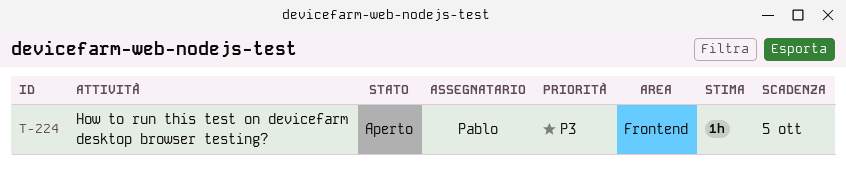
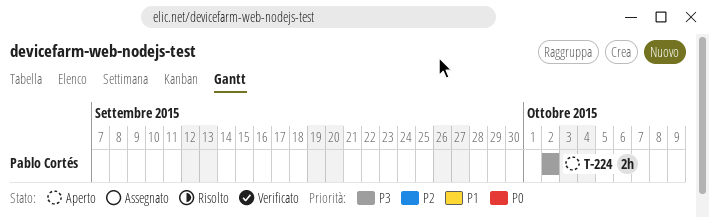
T-224, estimate: 1h -> 2h
T-224, due: Oct 5 -> Oct 2

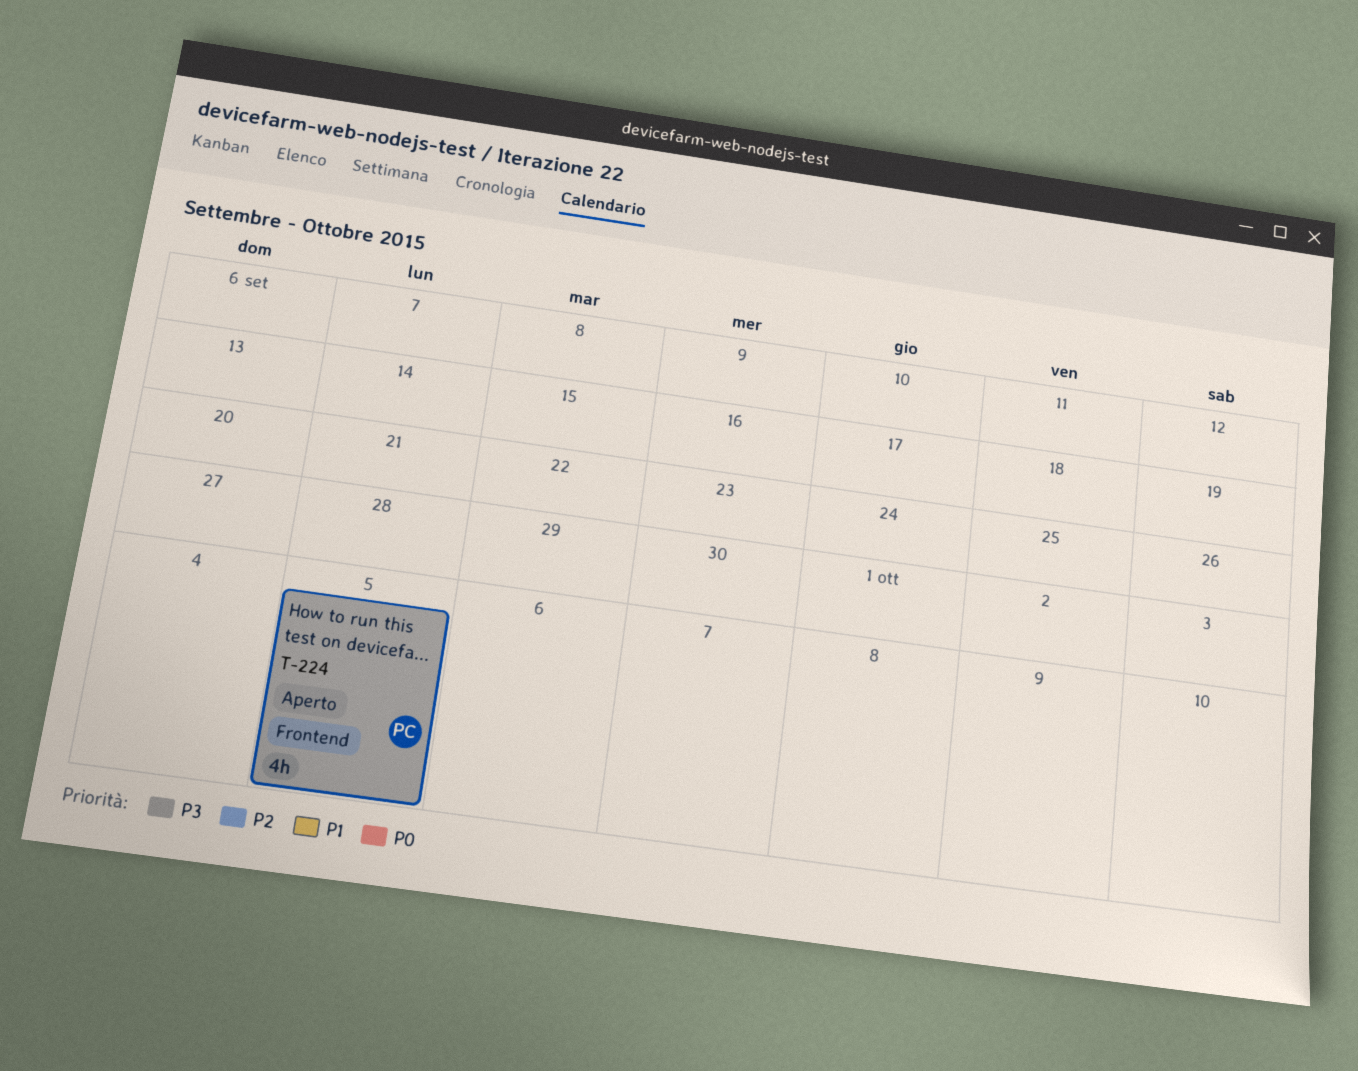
T-224, estimate: 2h -> 4h
T-224, due: Oct 2 -> Oct 5

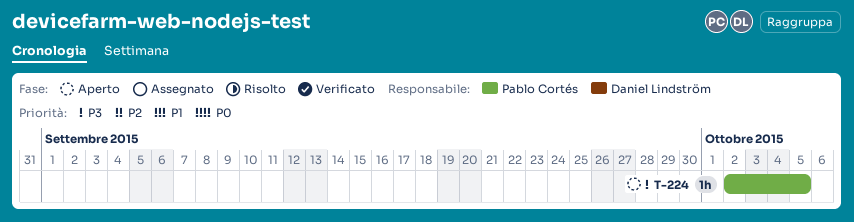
T-224, estimate: 4h -> 1h

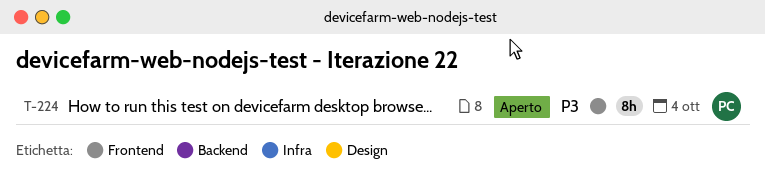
T-224, estimate: 1h -> 8h
T-224, due: Oct 5 -> Oct 4

